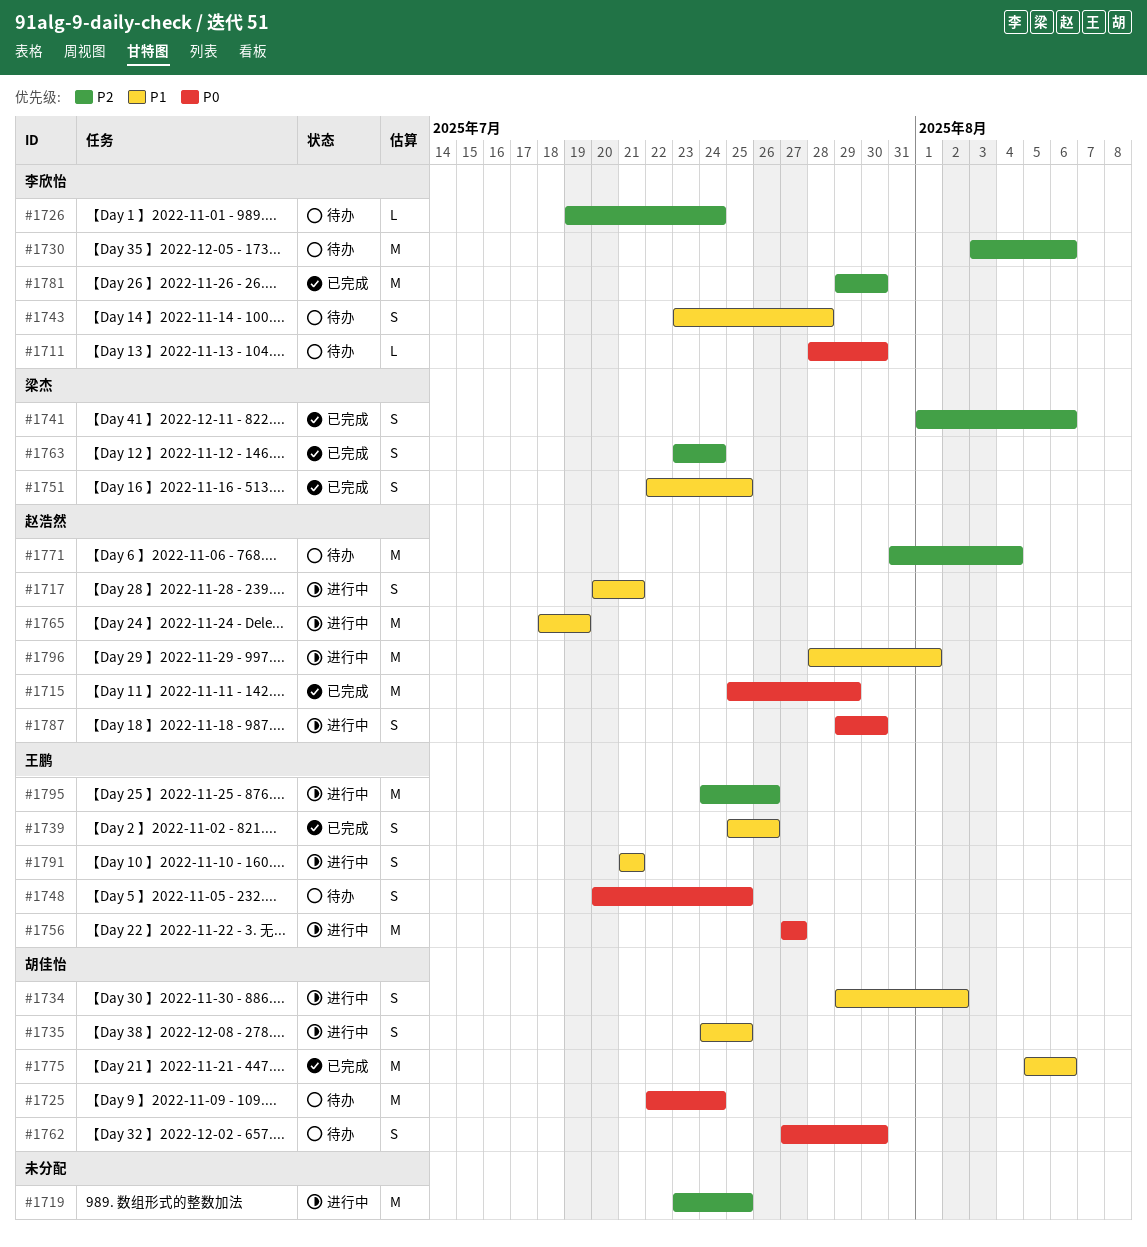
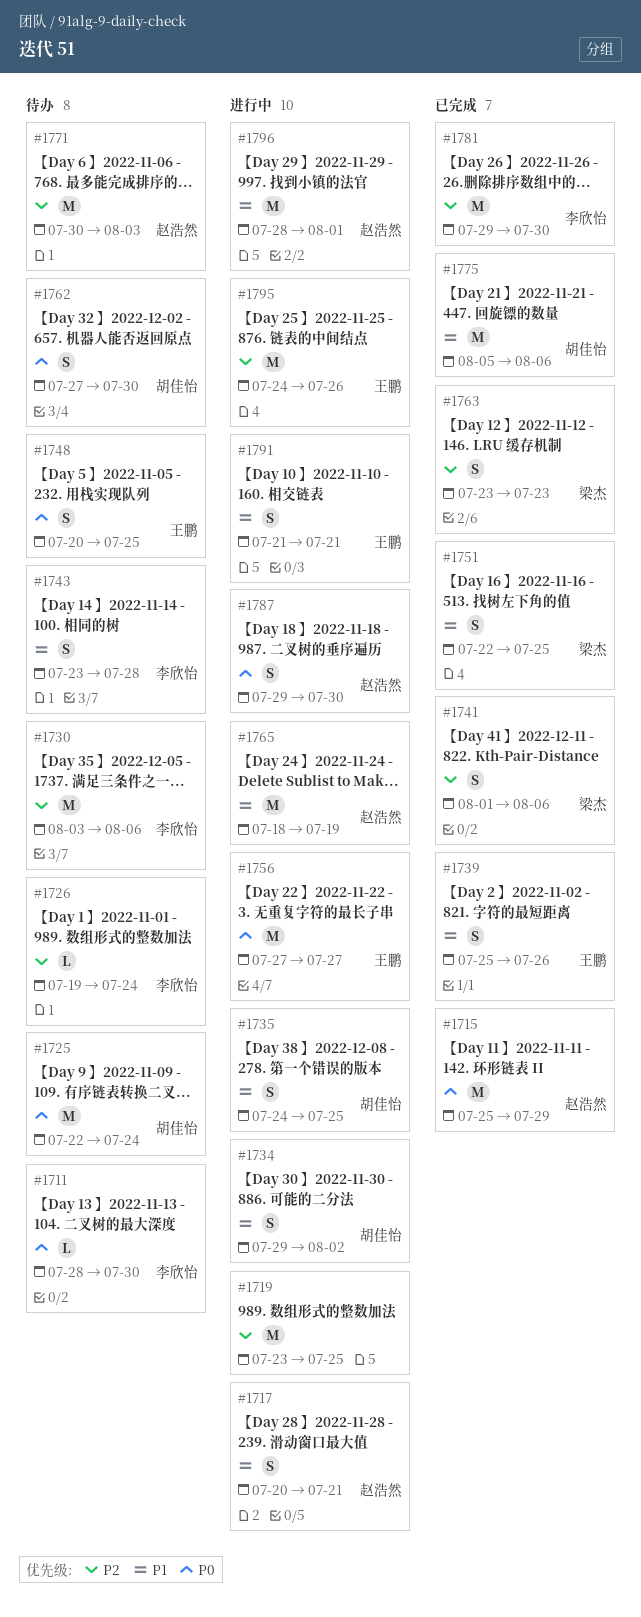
#1763, due: Jul 24 -> Jul 23
#1771, start: Jul 31 -> Jul 30
#1771, due: Aug 4 -> Aug 3

